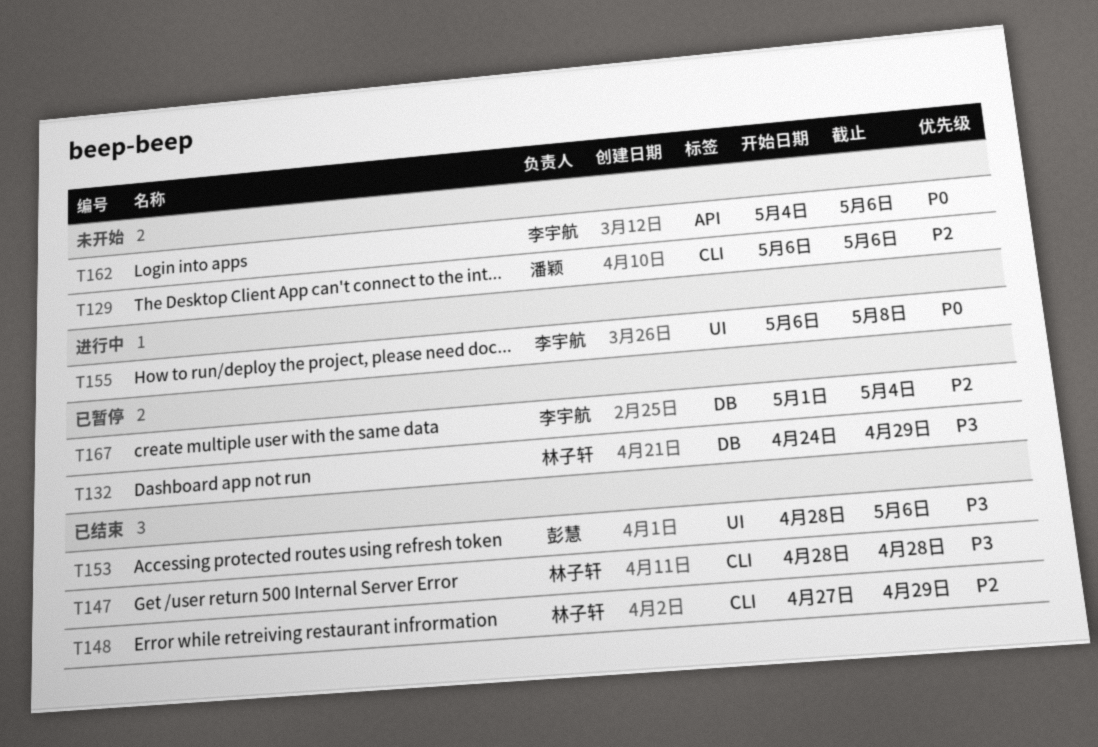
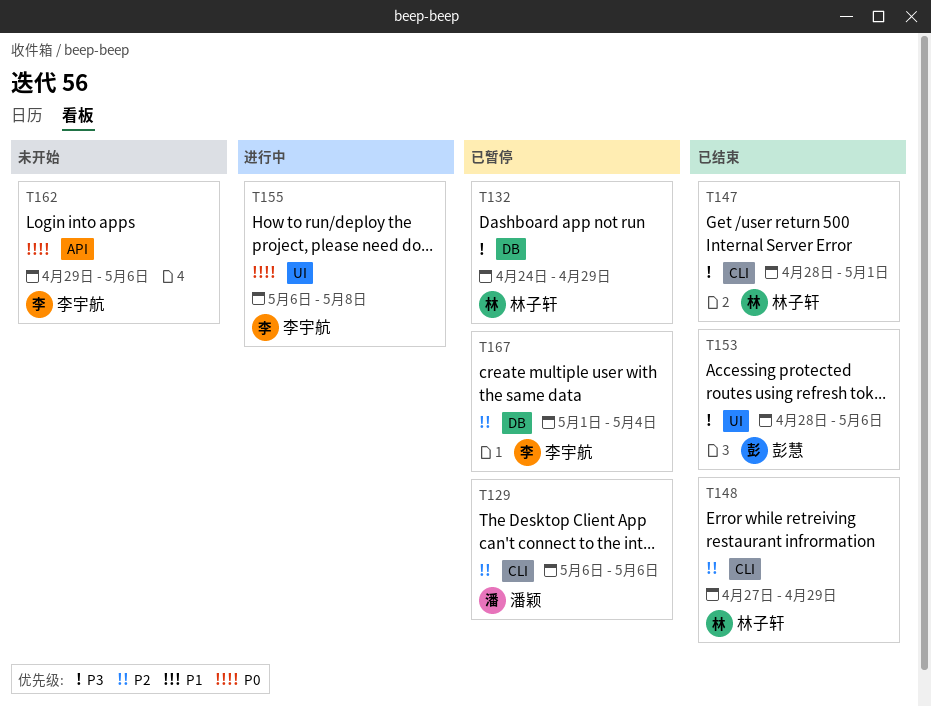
T129, status: 未开始 -> 已暂停
T147, due: Apr 28 -> May 1
T162, start: May 4 -> Apr 29

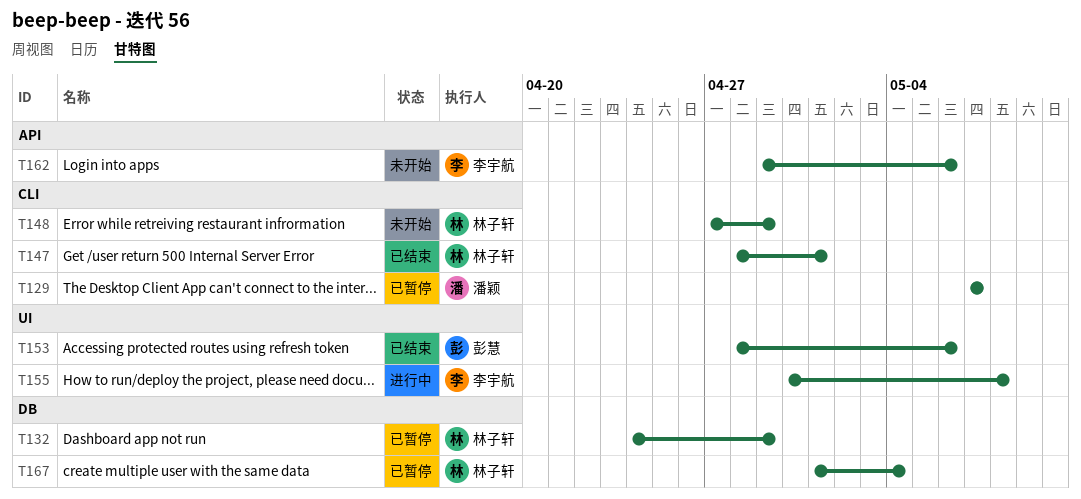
T129, start: May 6 -> May 7
T129, due: May 6 -> May 7
T148, status: 已结束 -> 未开始
T155, start: May 6 -> Apr 30
T167, owner: 李宇航 -> 林子轩

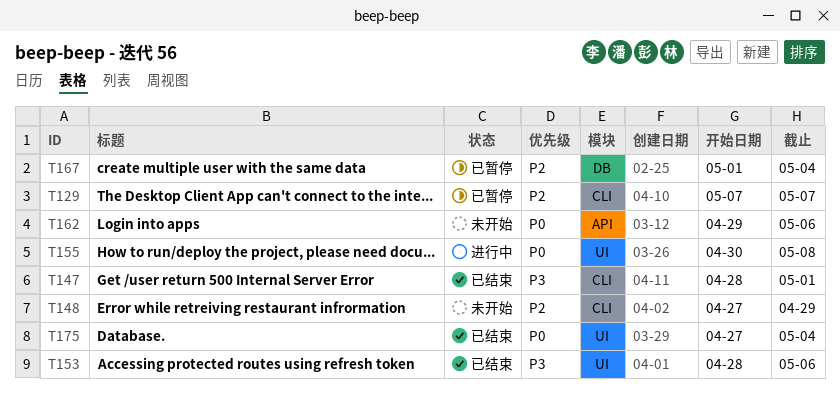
T132: present -> none
T175: none -> present

